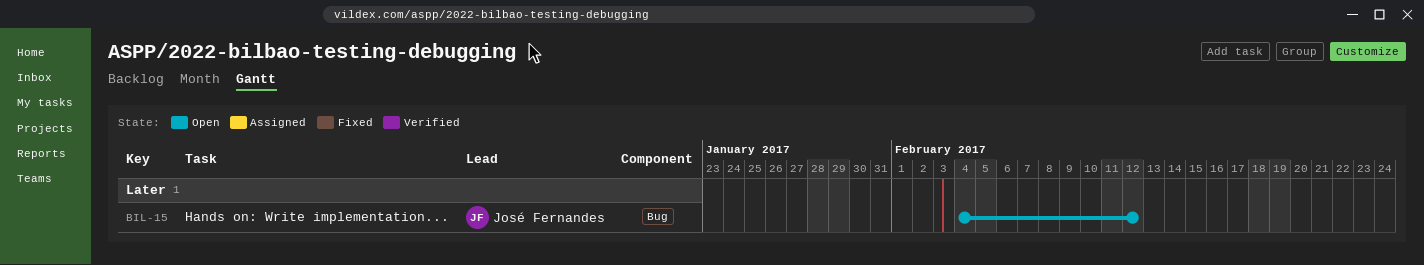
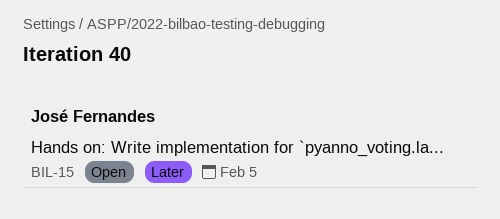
BIL-15, due: Feb 12 -> Feb 5

